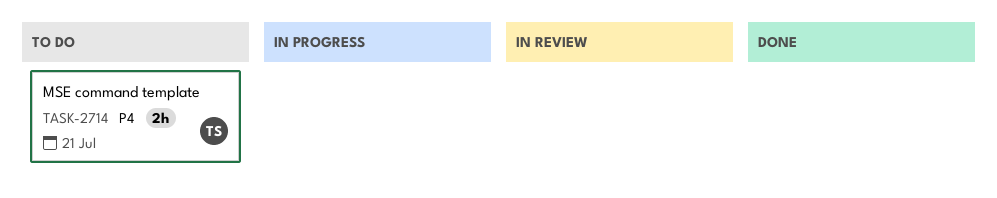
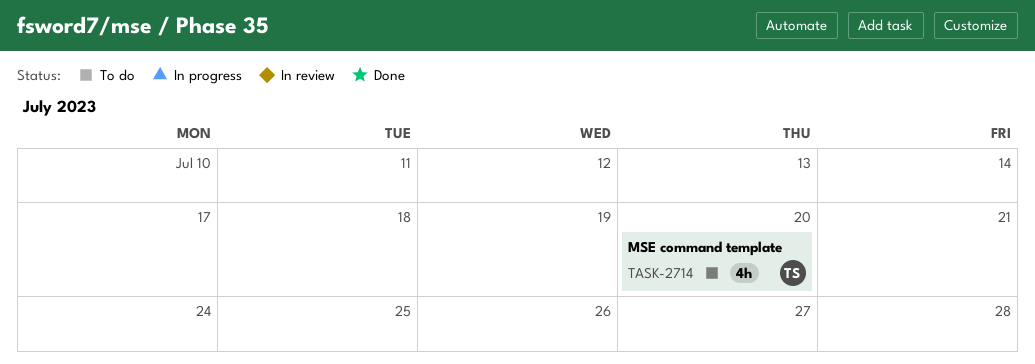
TASK-2714, estimate: 2h -> 4h
TASK-2714, due: Jul 21 -> Jul 20

